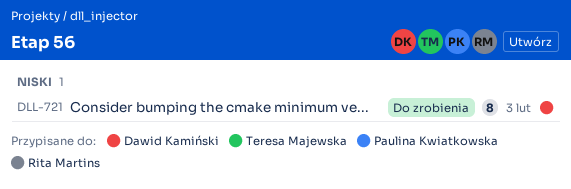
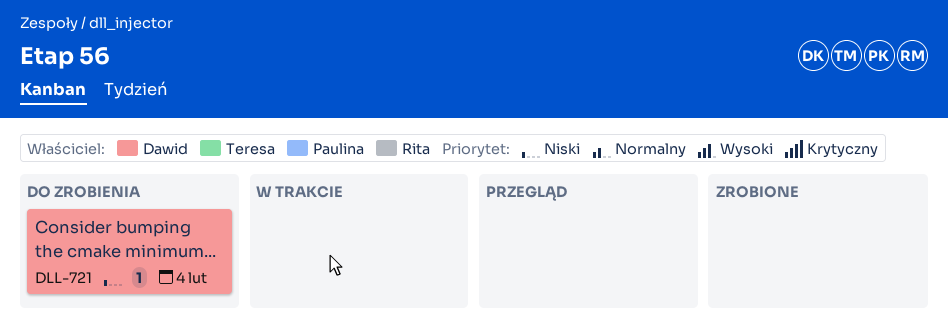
DLL-721, estimate: 8 -> 1
DLL-721, due: Feb 3 -> Feb 4

